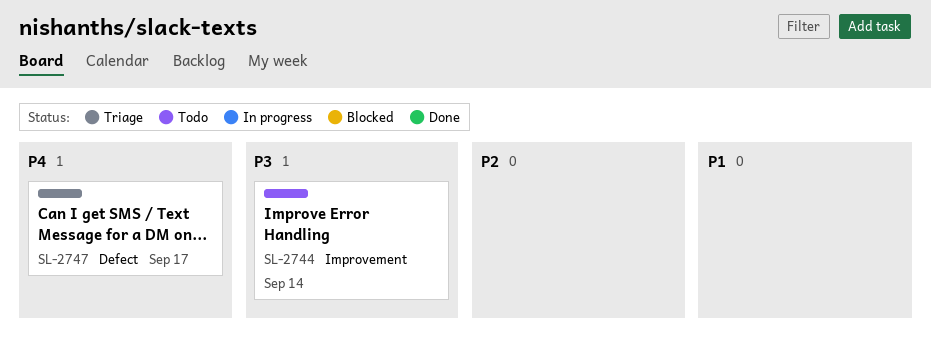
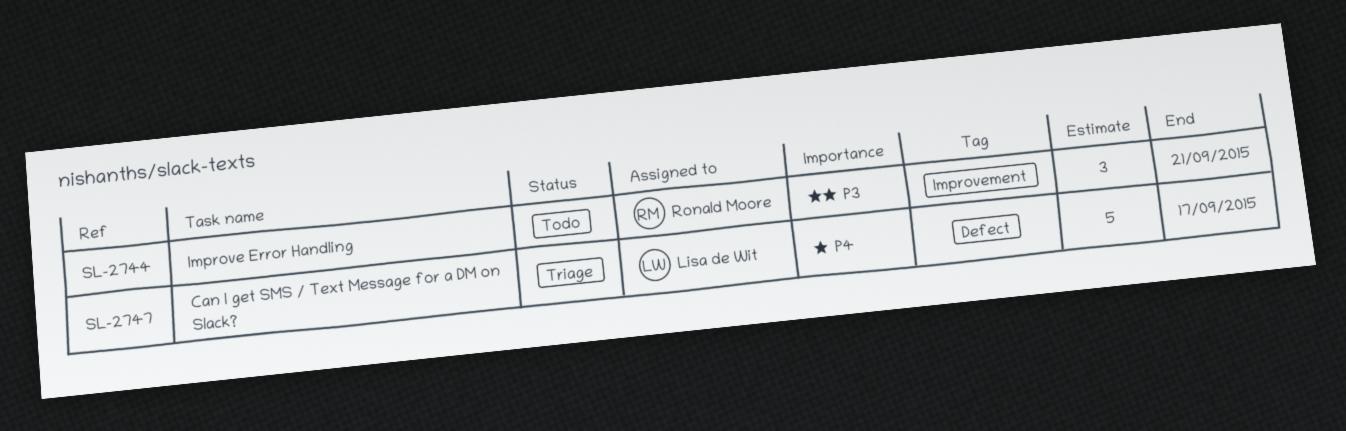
SL-2744, due: Sep 14 -> Sep 21

